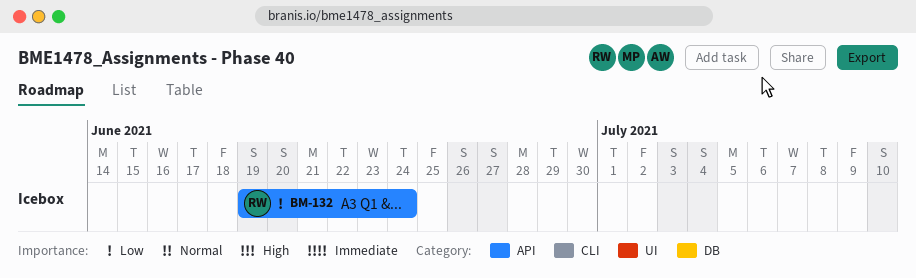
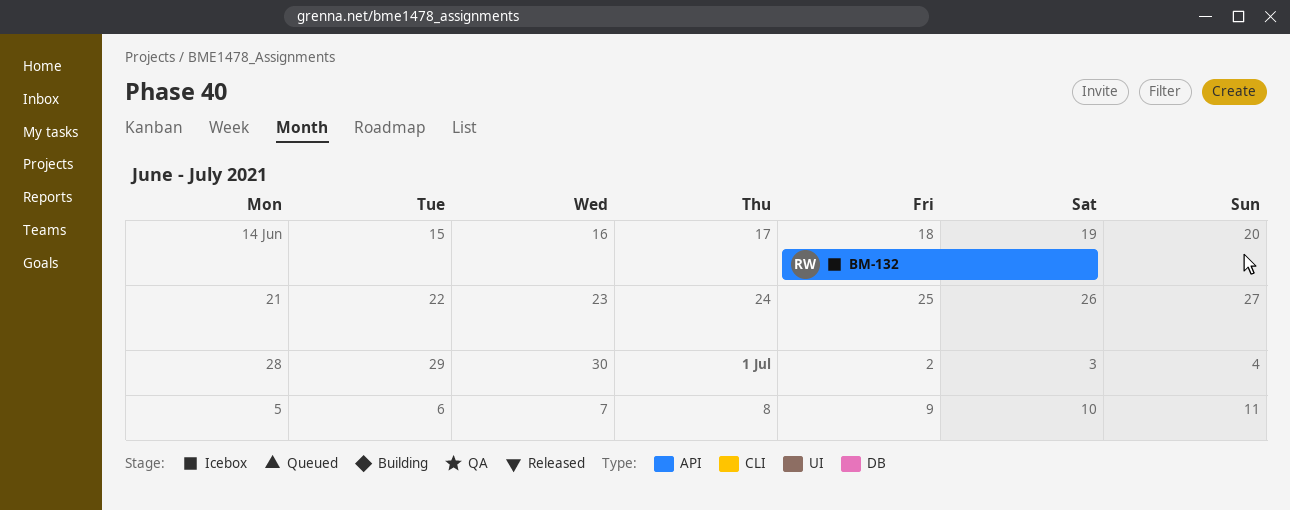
BM-132, start: Jun 19 -> Jun 18
BM-132, due: Jun 24 -> Jun 19

